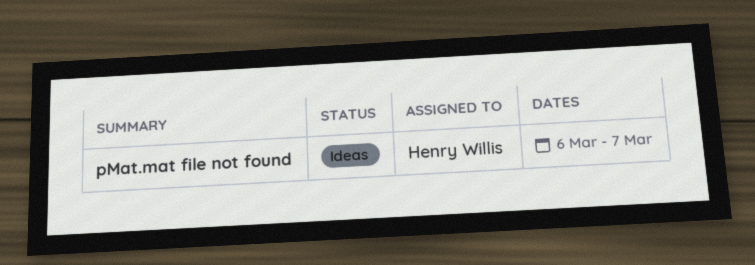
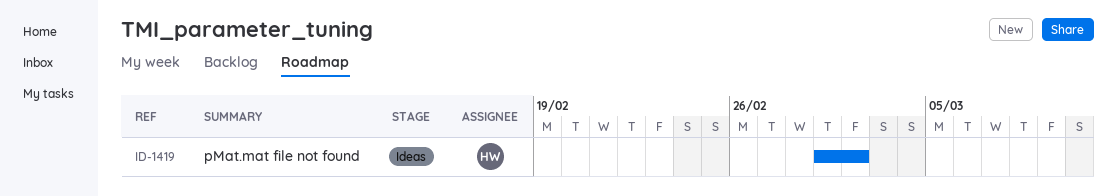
pMat.mat file not found, start: Mar 6 -> Mar 1
pMat.mat file not found, due: Mar 7 -> Mar 2

